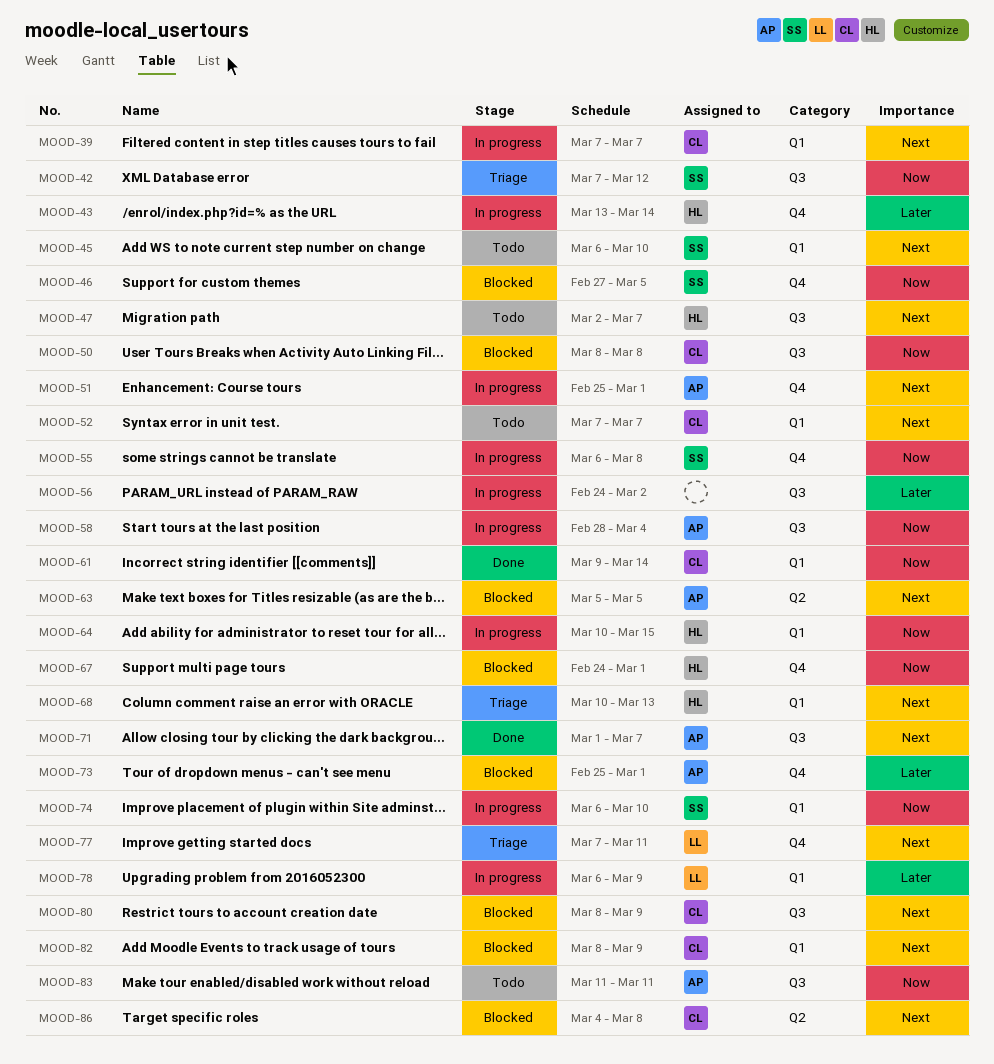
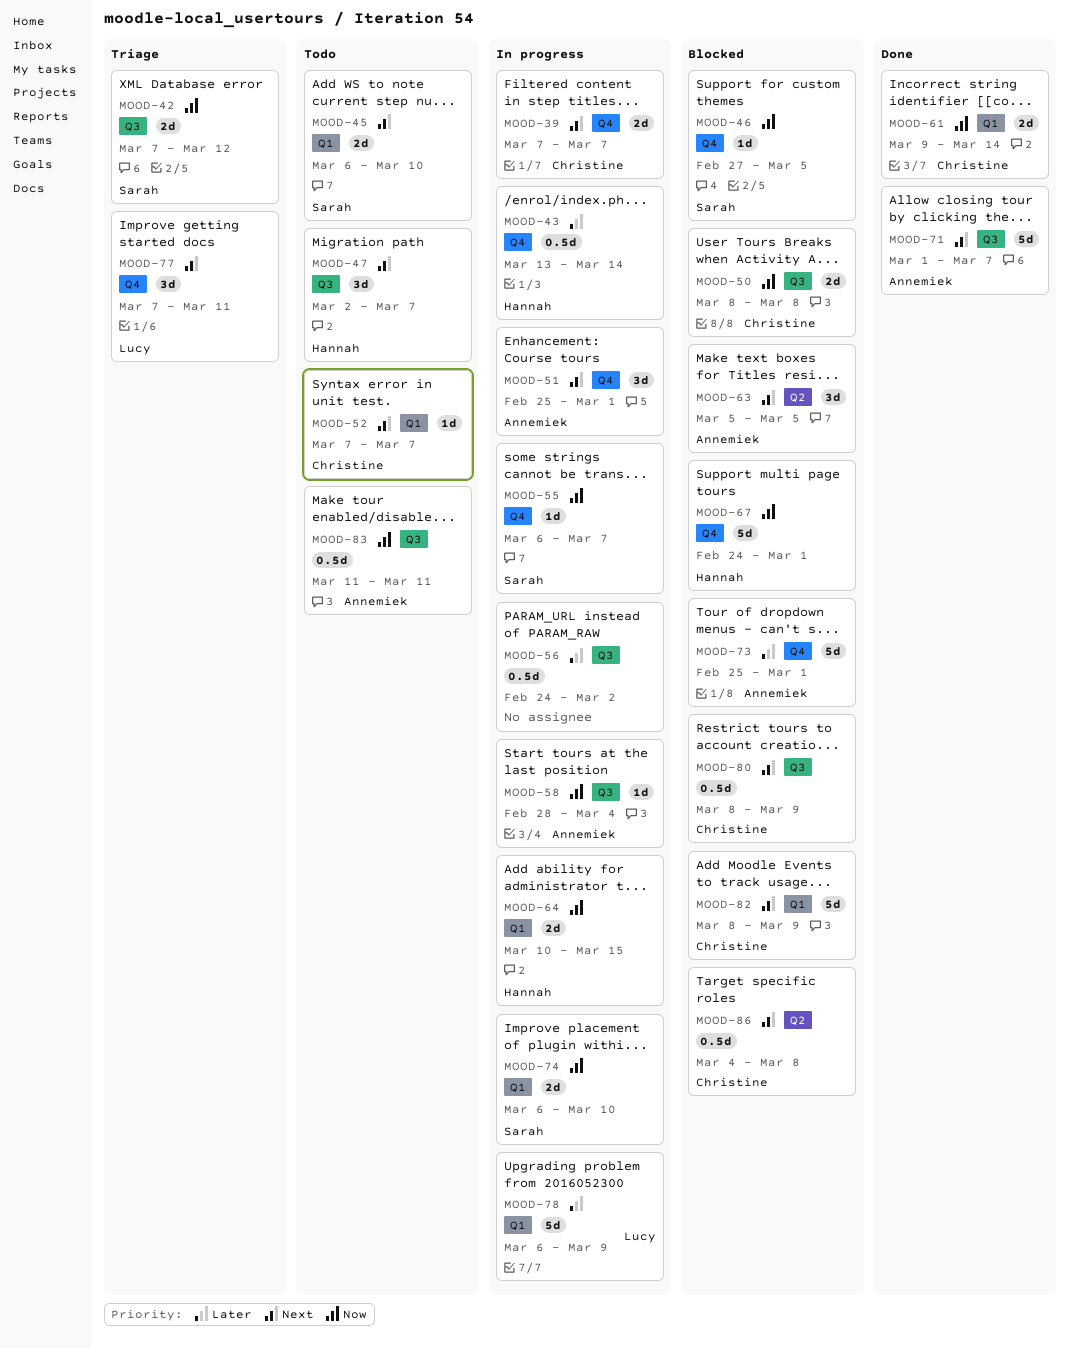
MOOD-39, label: Q1 -> Q4
MOOD-55, due: Mar 8 -> Mar 7
MOOD-68: present -> none

